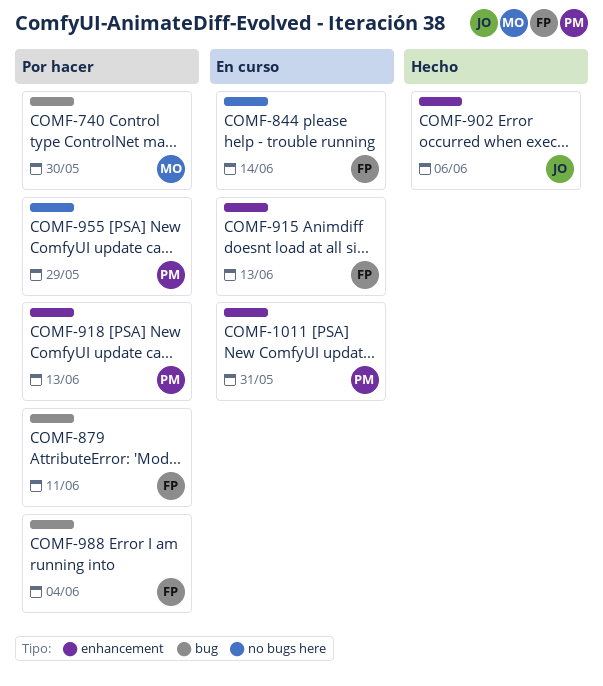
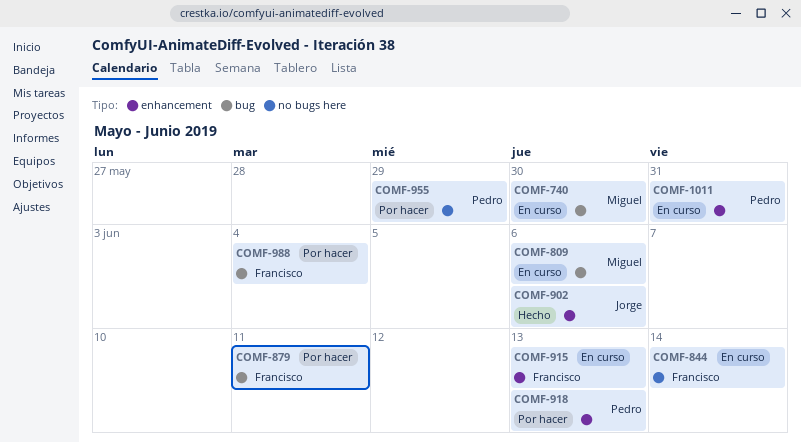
COMF-740, status: Por hacer -> En curso
COMF-809: none -> present

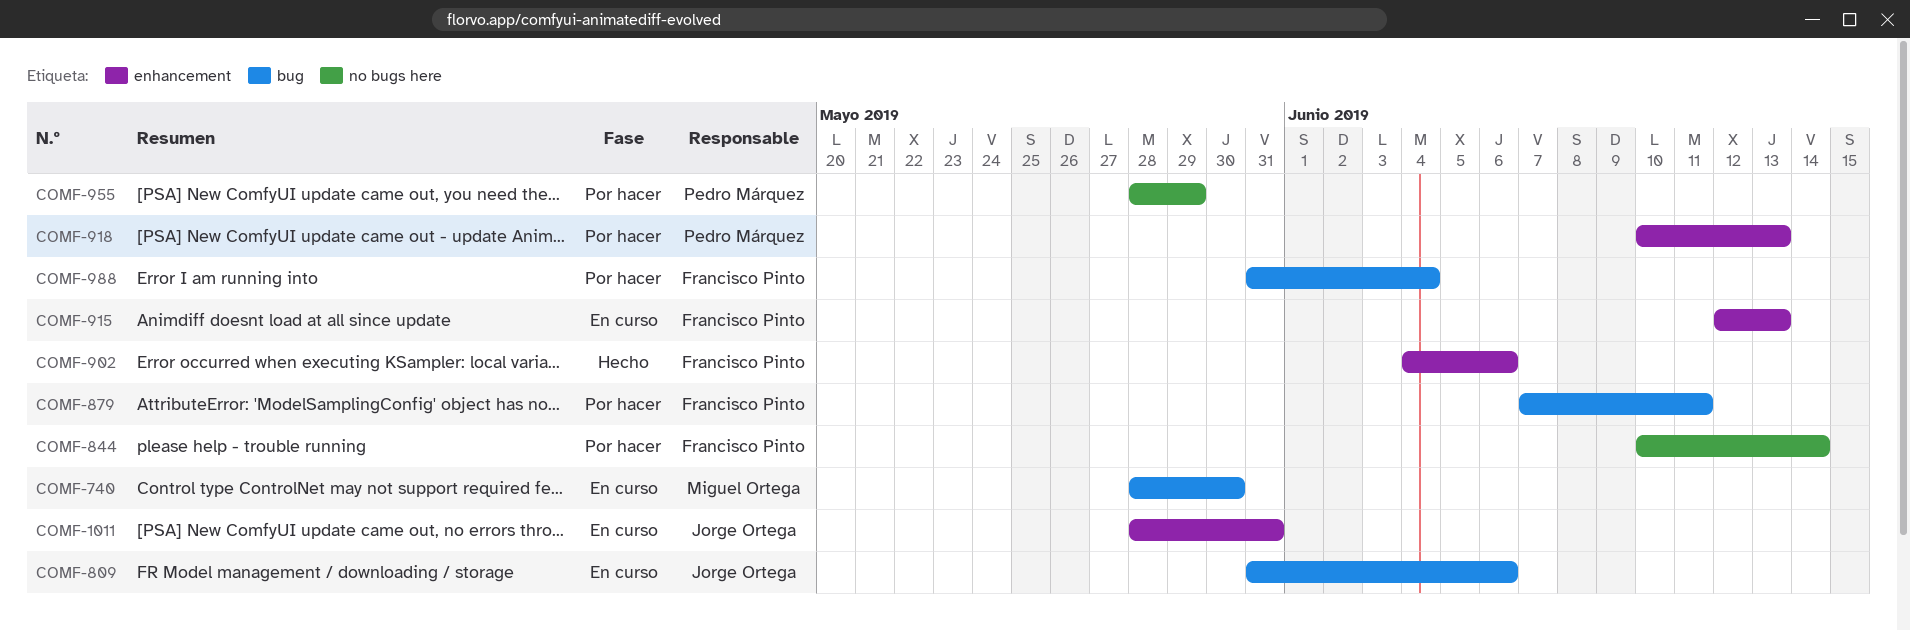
COMF-809, owner: Miguel Ortega -> Jorge Ortega
COMF-844, status: En curso -> Por hacer
COMF-902, owner: Jorge Ortega -> Francisco Pinto
COMF-1011, owner: Pedro Márquez -> Jorge Ortega

